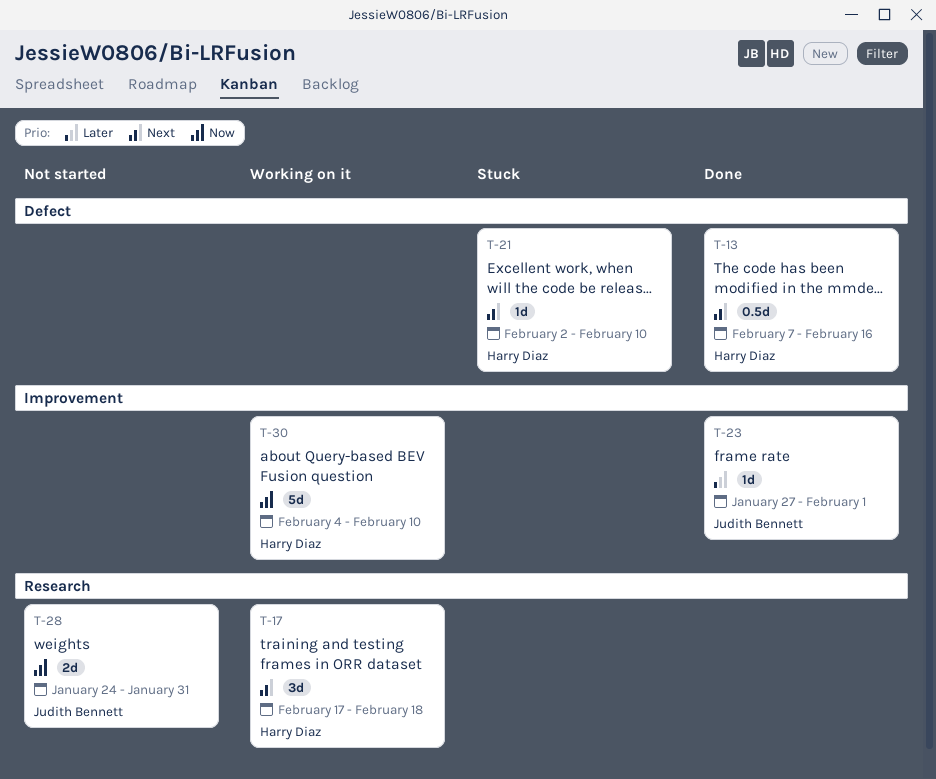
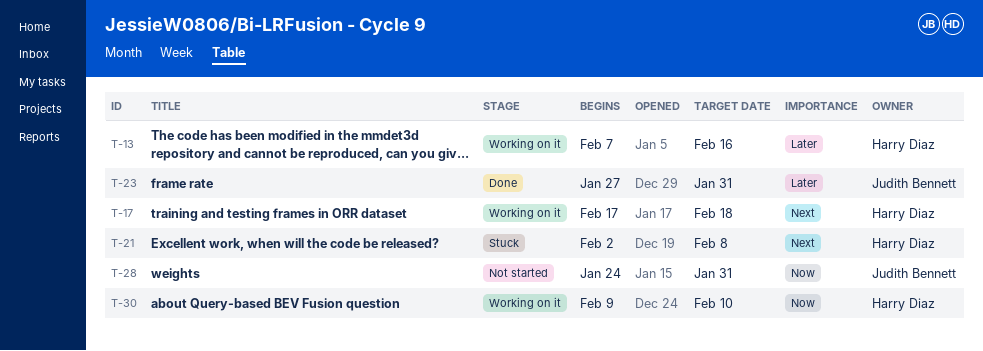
T-13, status: Done -> Working on it
T-13, priority: Next -> Later
T-21, due: Feb 10 -> Feb 8
T-23, due: Feb 1 -> Jan 31
T-30, start: Feb 4 -> Feb 9

